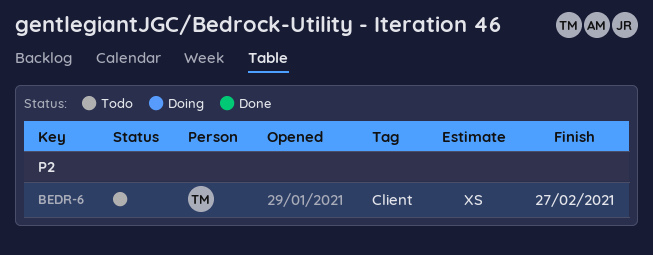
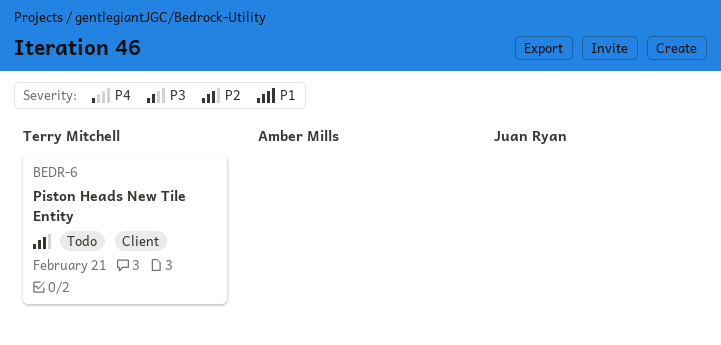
BEDR-6, due: Feb 27 -> Feb 21

